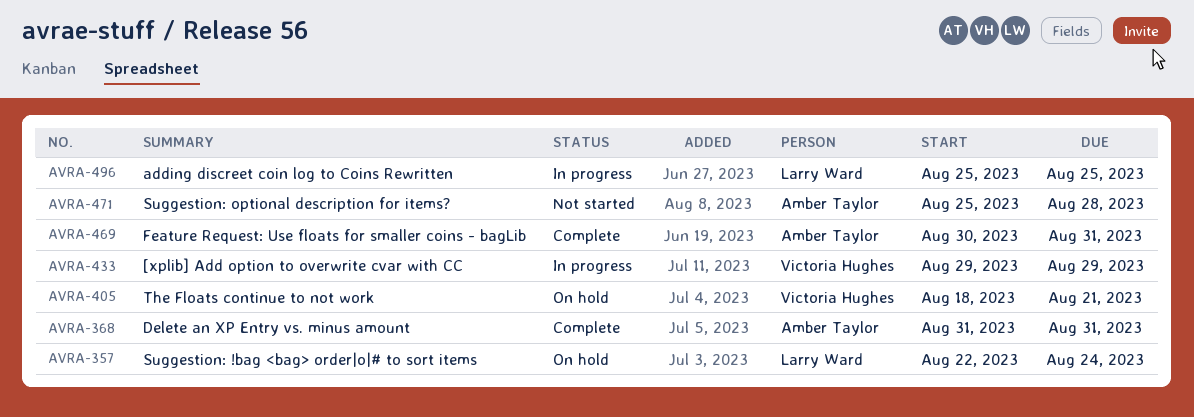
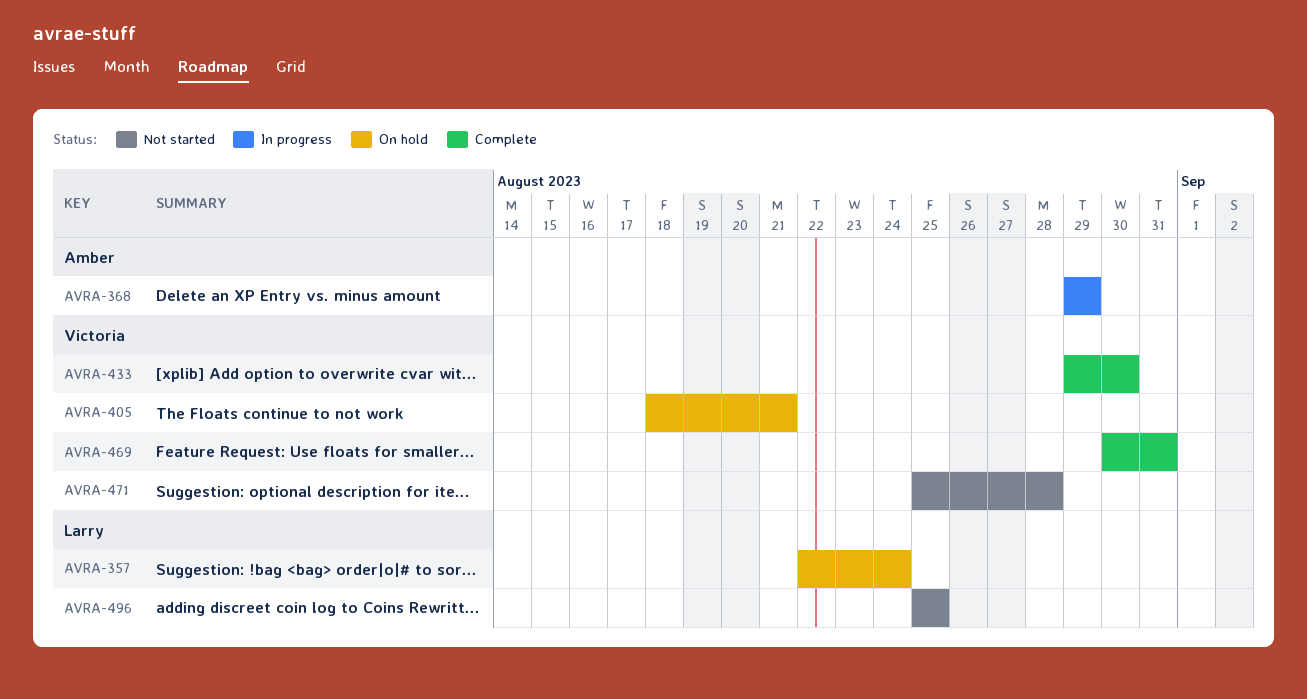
AVRA-368, status: Complete -> In progress
AVRA-368, start: Aug 31 -> Aug 29
AVRA-368, due: Aug 31 -> Aug 29
AVRA-433, status: In progress -> Complete
AVRA-433, due: Aug 29 -> Aug 30
AVRA-469, owner: Amber Taylor -> Victoria Hughes
AVRA-471, owner: Amber Taylor -> Victoria Hughes
AVRA-496, status: In progress -> Not started

